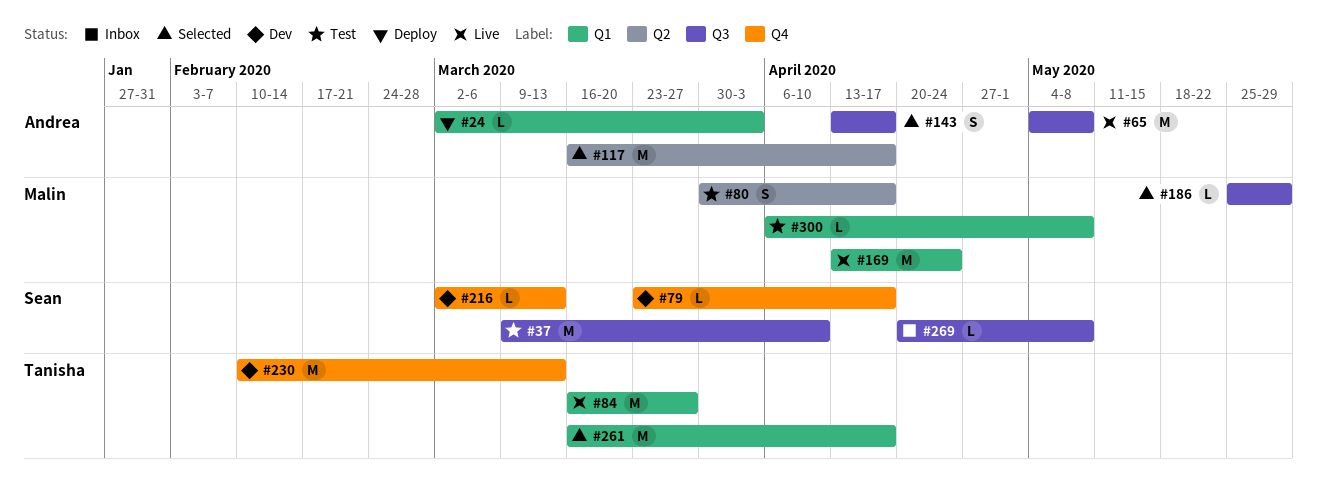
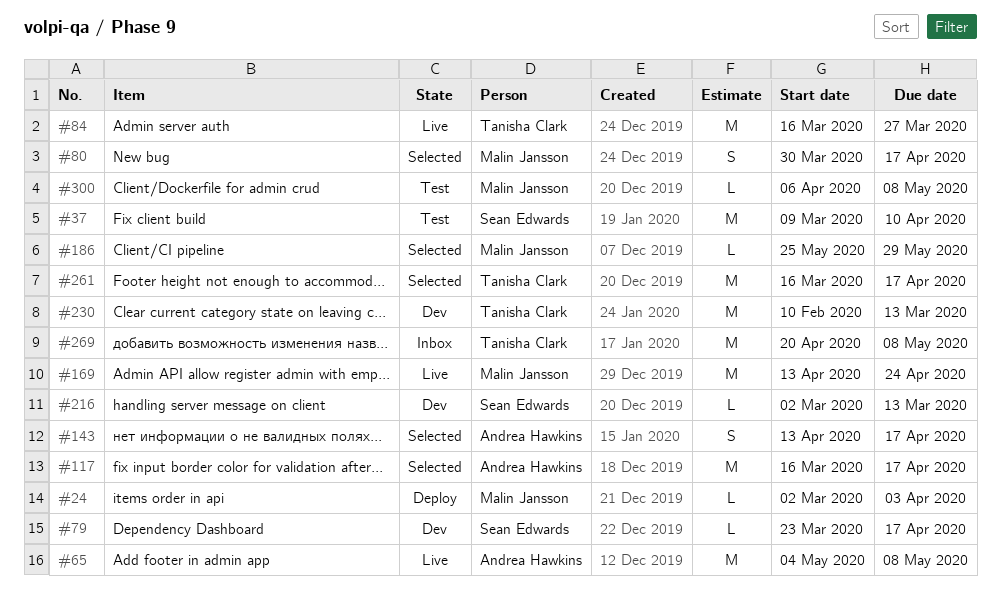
#24, owner: Andrea Hawkins -> Malin Jansson
#80, status: Test -> Selected
#269, owner: Sean Edwards -> Tanisha Clark
#269, estimate: L -> M

